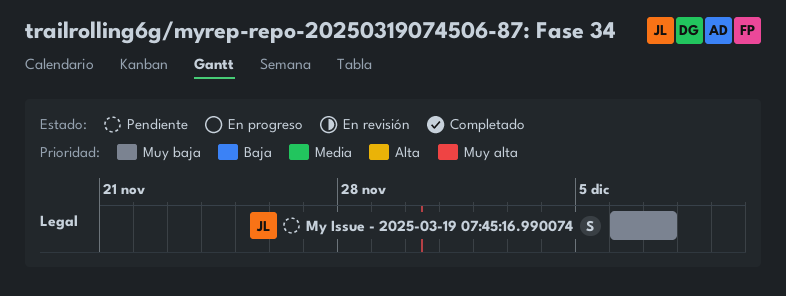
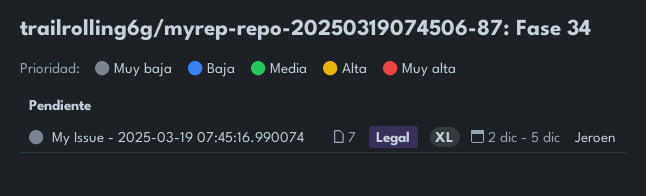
My Issue - 2025-03-19 07:45:16.990074, estimate: S -> XL
My Issue - 2025-03-19 07:45:16.990074, start: Dec 6 -> Dec 2
My Issue - 2025-03-19 07:45:16.990074, due: Dec 7 -> Dec 5

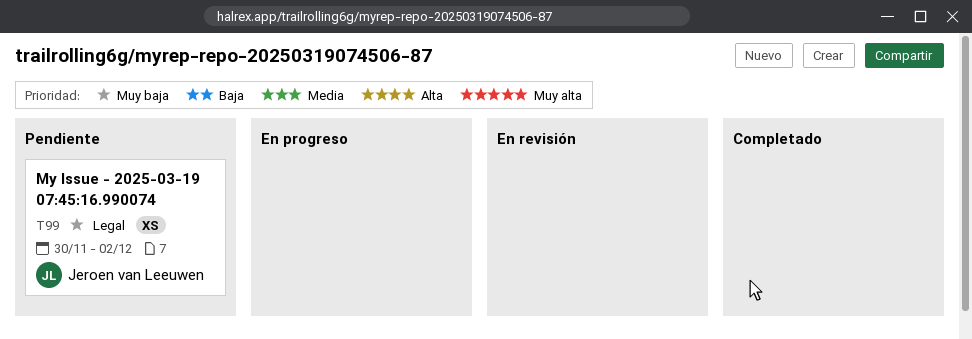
My Issue - 2025-03-19 07:45:16.990074, estimate: XL -> XS
My Issue - 2025-03-19 07:45:16.990074, start: Dec 2 -> Nov 30
My Issue - 2025-03-19 07:45:16.990074, due: Dec 5 -> Dec 2

